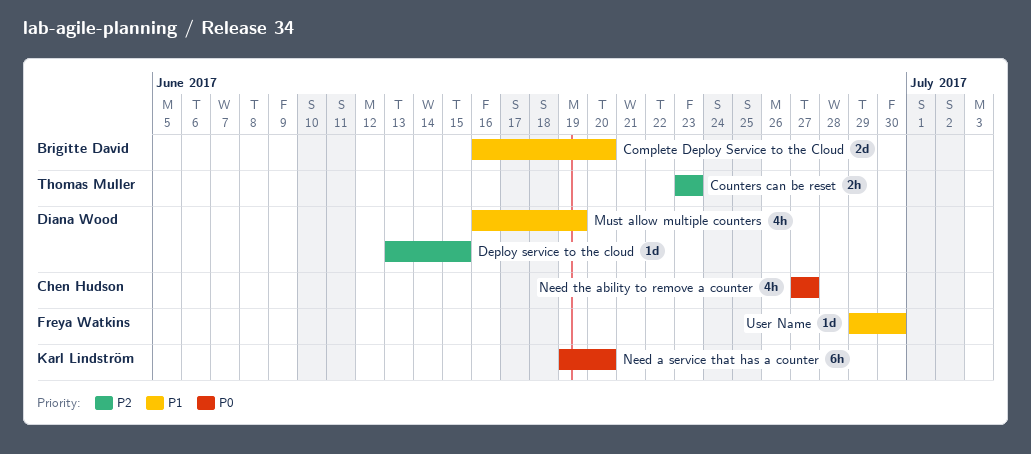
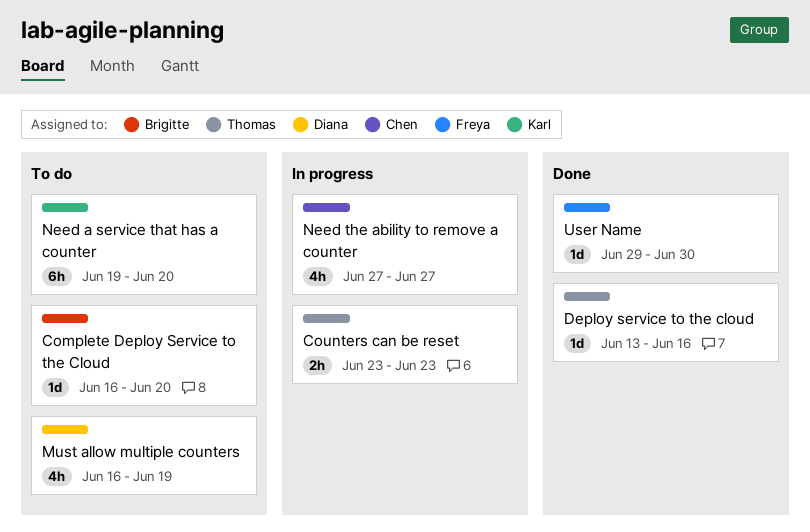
Complete Deploy Service to the Cloud, estimate: 2d -> 1d
Deploy service to the cloud, owner: Diana Wood -> Thomas Muller
Deploy service to the cloud, due: Jun 15 -> Jun 16

